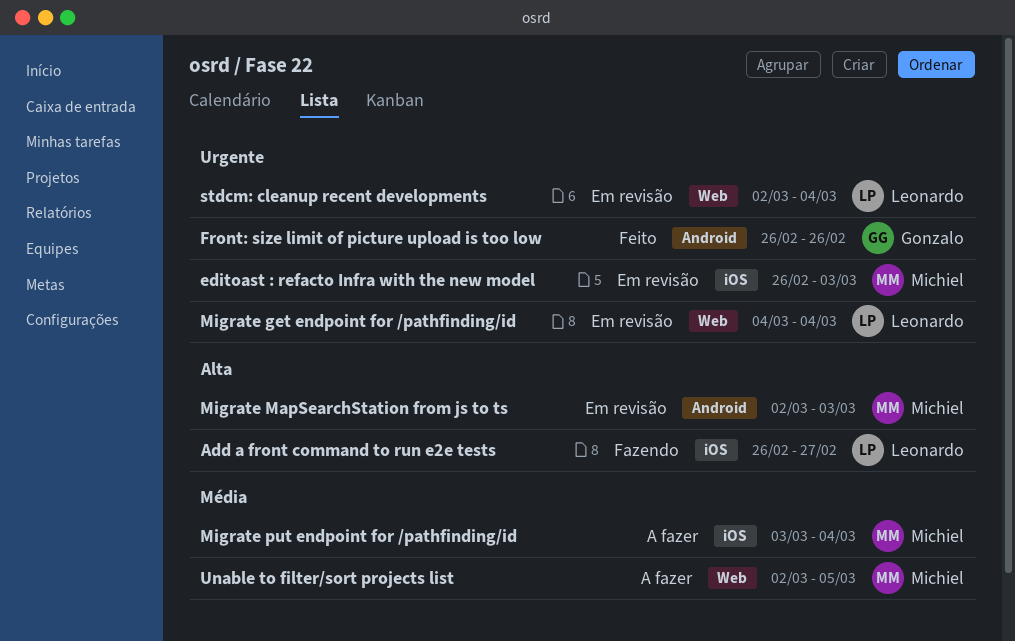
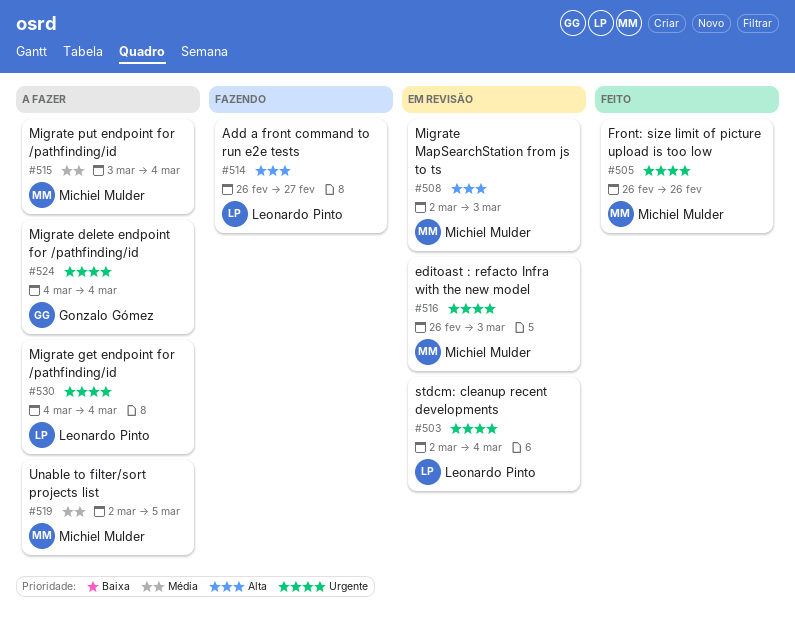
Front: size limit of picture upload is too low, owner: Gonzalo Gómez -> Michiel Mulder
Migrate delete endpoint for /pathfinding/id: none -> present
Migrate get endpoint for /pathfinding/id, status: Em revisão -> A fazer

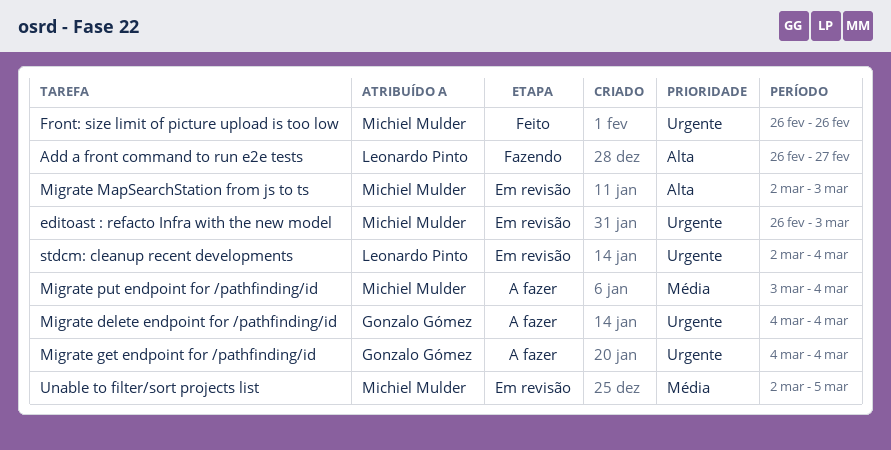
Migrate get endpoint for /pathfinding/id, owner: Leonardo Pinto -> Gonzalo Gómez
Unable to filter/sort projects list, status: A fazer -> Em revisão

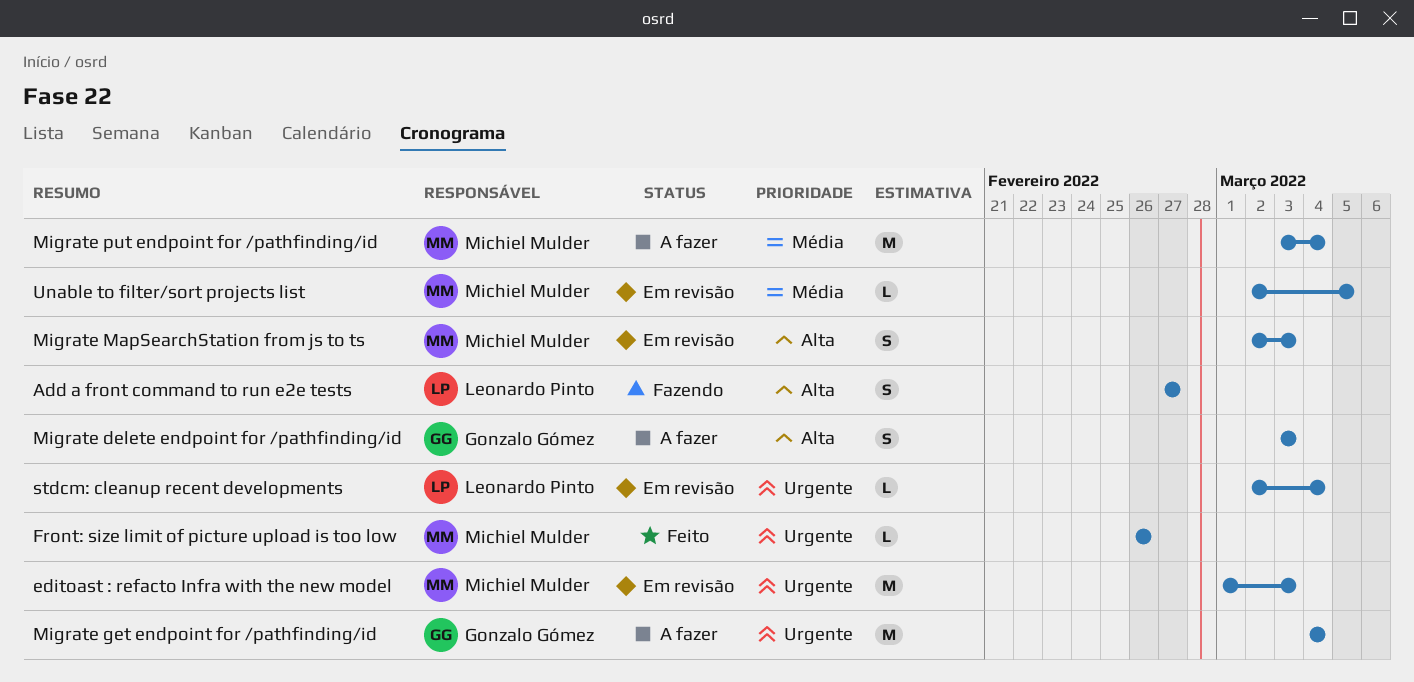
Add a front command to run e2e tests, start: Feb 26 -> Feb 27
editoast : refacto Infra with the new model, start: Feb 26 -> Mar 1
Migrate delete endpoint for /pathfinding/id, priority: Urgente -> Alta
Migrate delete endpoint for /pathfinding/id, start: Mar 4 -> Mar 3
Migrate delete endpoint for /pathfinding/id, due: Mar 4 -> Mar 3

